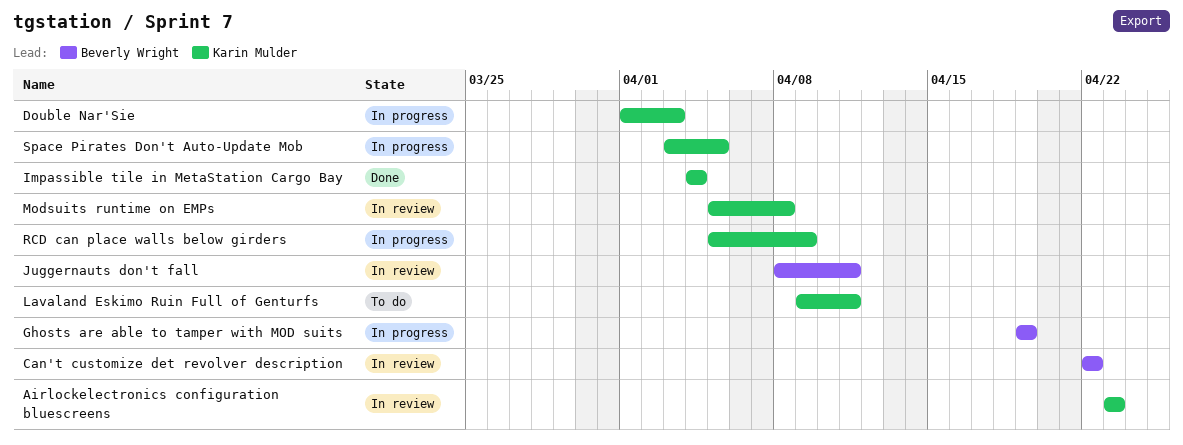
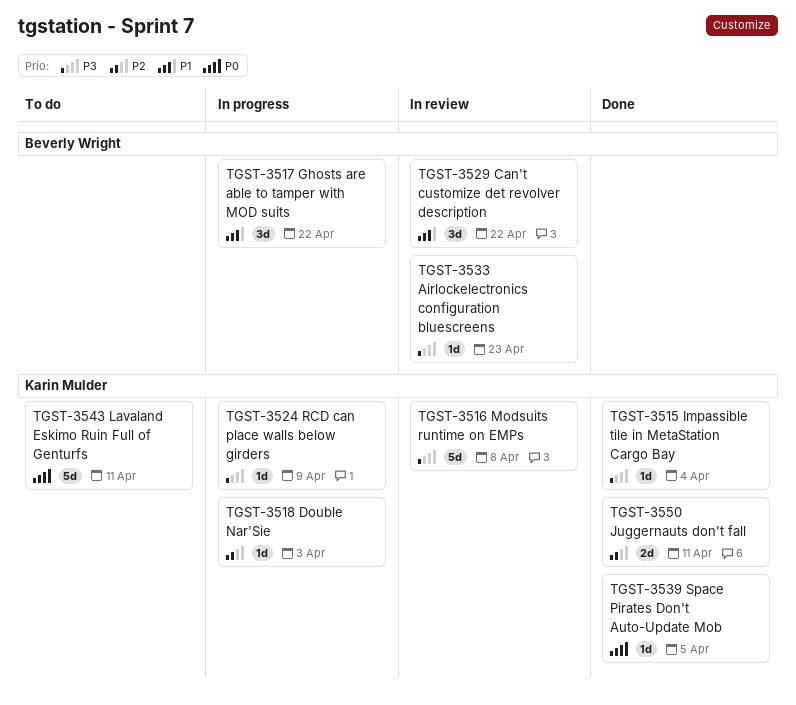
Airlockelectronics configuration bluescreens, owner: Karin Mulder -> Beverly Wright
Ghosts are able to tamper with MOD suits, due: Apr 19 -> Apr 22
Juggernauts don't fall, status: In review -> Done
Juggernauts don't fall, owner: Beverly Wright -> Karin Mulder
Space Pirates Don't Auto-Update Mob, status: In progress -> Done

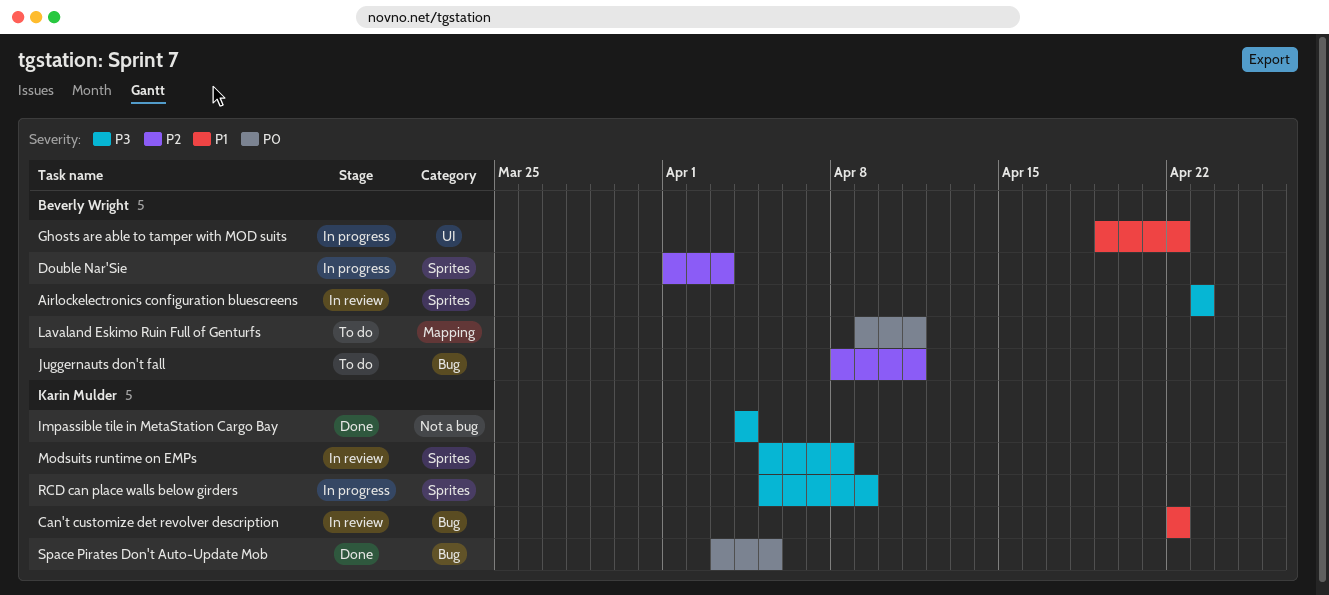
Can't customize det revolver description, owner: Beverly Wright -> Karin Mulder
Double Nar'Sie, owner: Karin Mulder -> Beverly Wright
Juggernauts don't fall, status: Done -> To do
Juggernauts don't fall, owner: Karin Mulder -> Beverly Wright
Lavaland Eskimo Ruin Full of Genturfs, owner: Karin Mulder -> Beverly Wright

